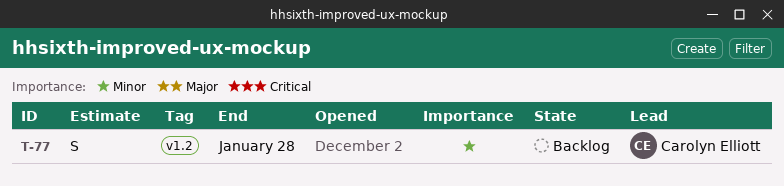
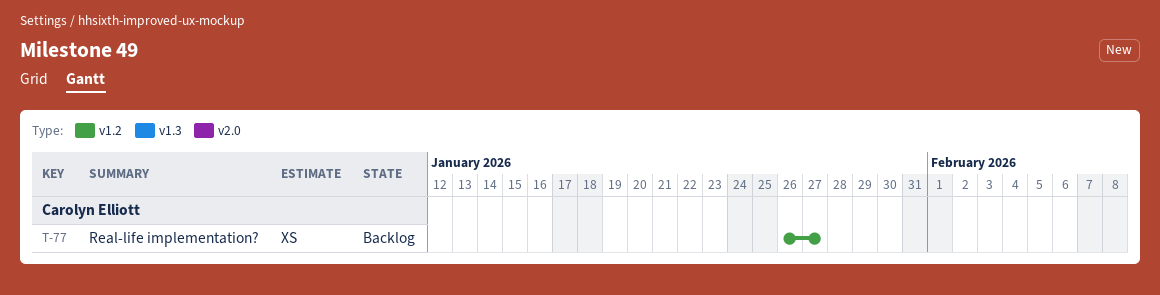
T-77, estimate: S -> XS
T-77, due: Jan 28 -> Jan 27

